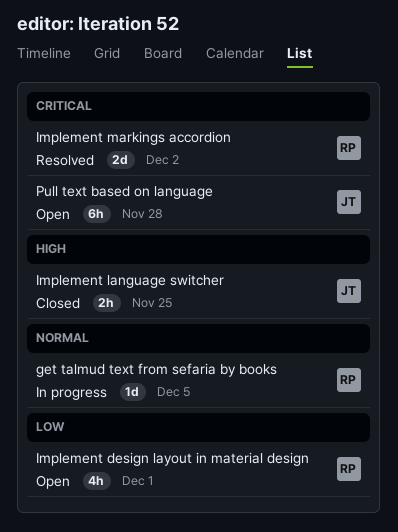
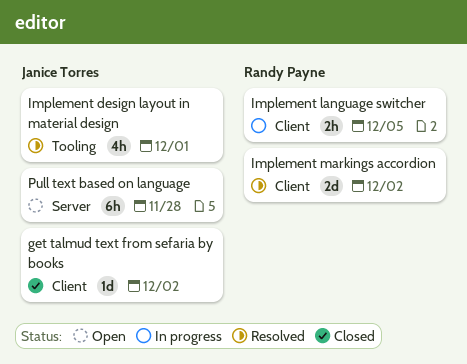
get talmud text from sefaria by books, status: In progress -> Closed
get talmud text from sefaria by books, owner: Randy Payne -> Janice Torres
get talmud text from sefaria by books, due: Dec 5 -> Dec 2
Implement design layout in material design, status: Open -> Resolved
Implement design layout in material design, owner: Randy Payne -> Janice Torres
Implement language switcher, status: Closed -> In progress
Implement language switcher, owner: Janice Torres -> Randy Payne
Implement language switcher, due: Nov 25 -> Dec 5

